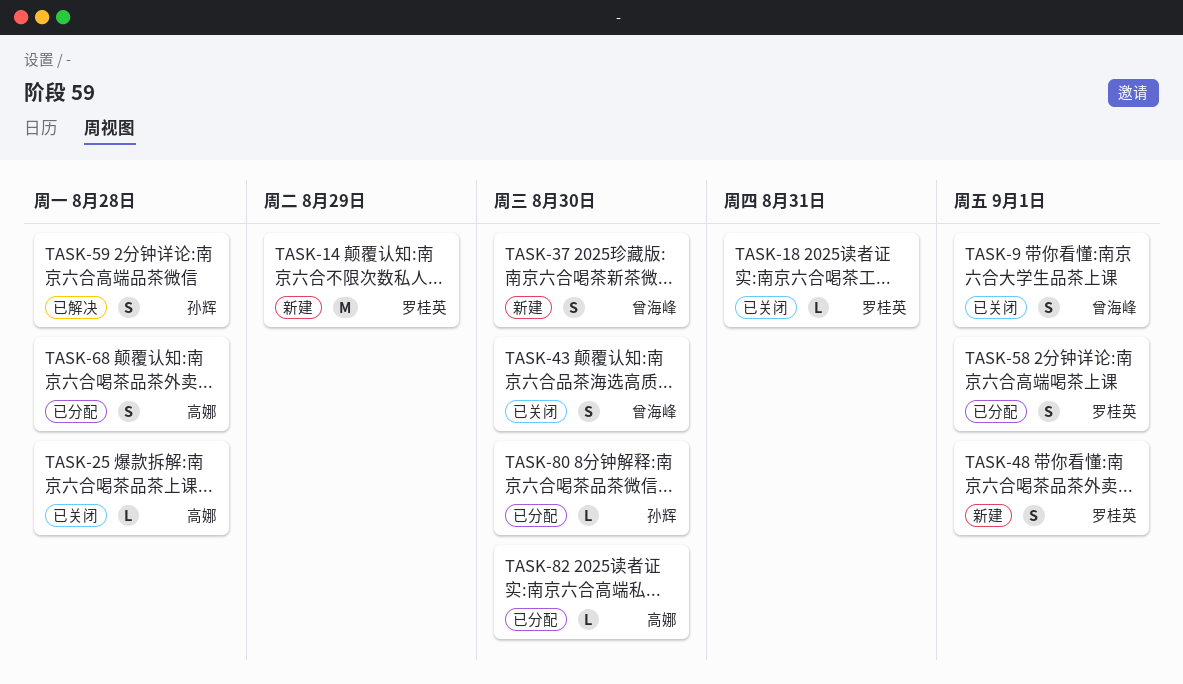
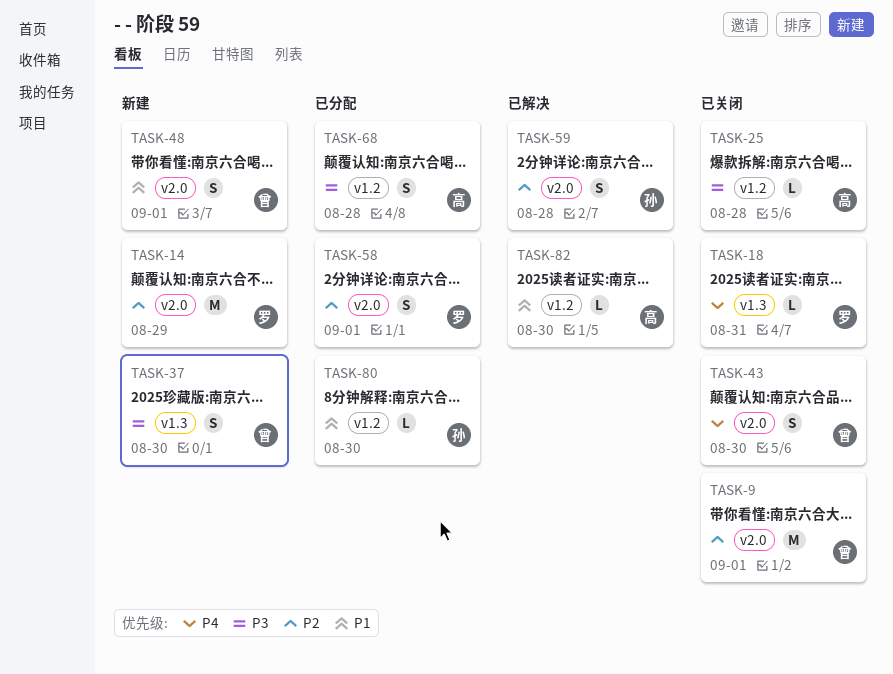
TASK-9, estimate: S -> M
TASK-48, owner: 罗桂英 -> 曾海峰
TASK-82, status: 已分配 -> 已解决

